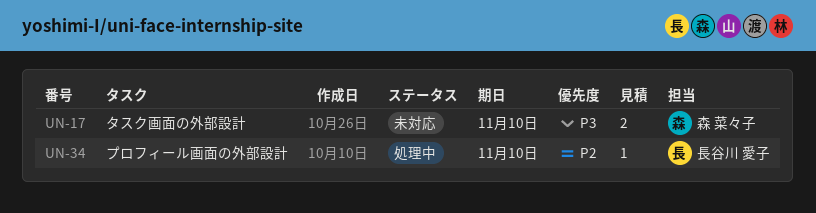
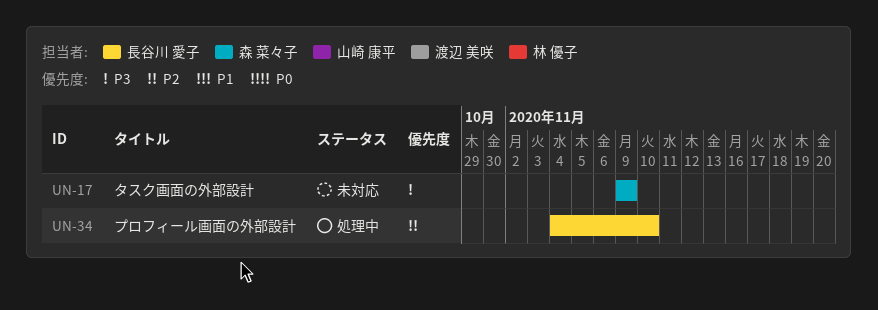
UN-17, due: Nov 10 -> Nov 9

